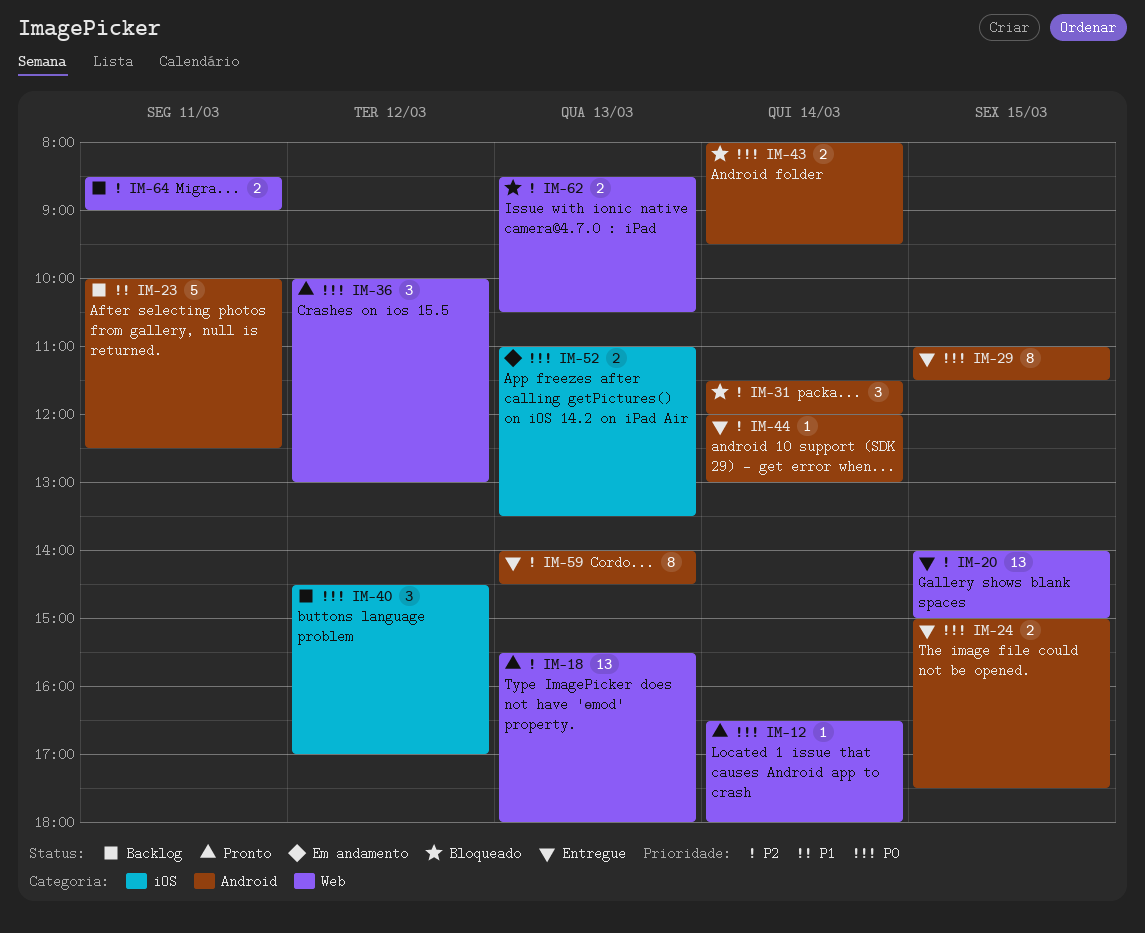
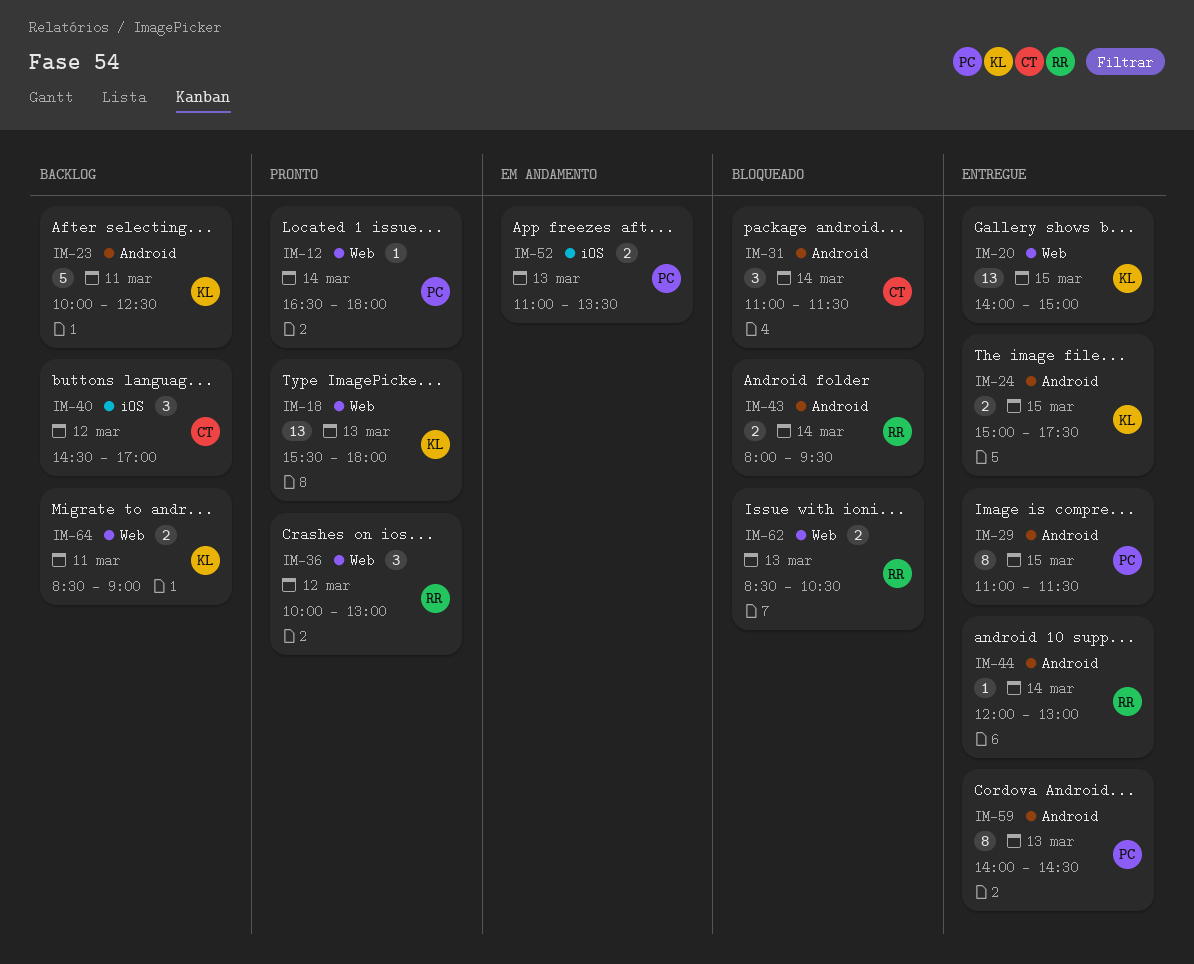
IM-31, begins: 11:30 -> 11:00
IM-31, ends: 12:00 -> 11:30

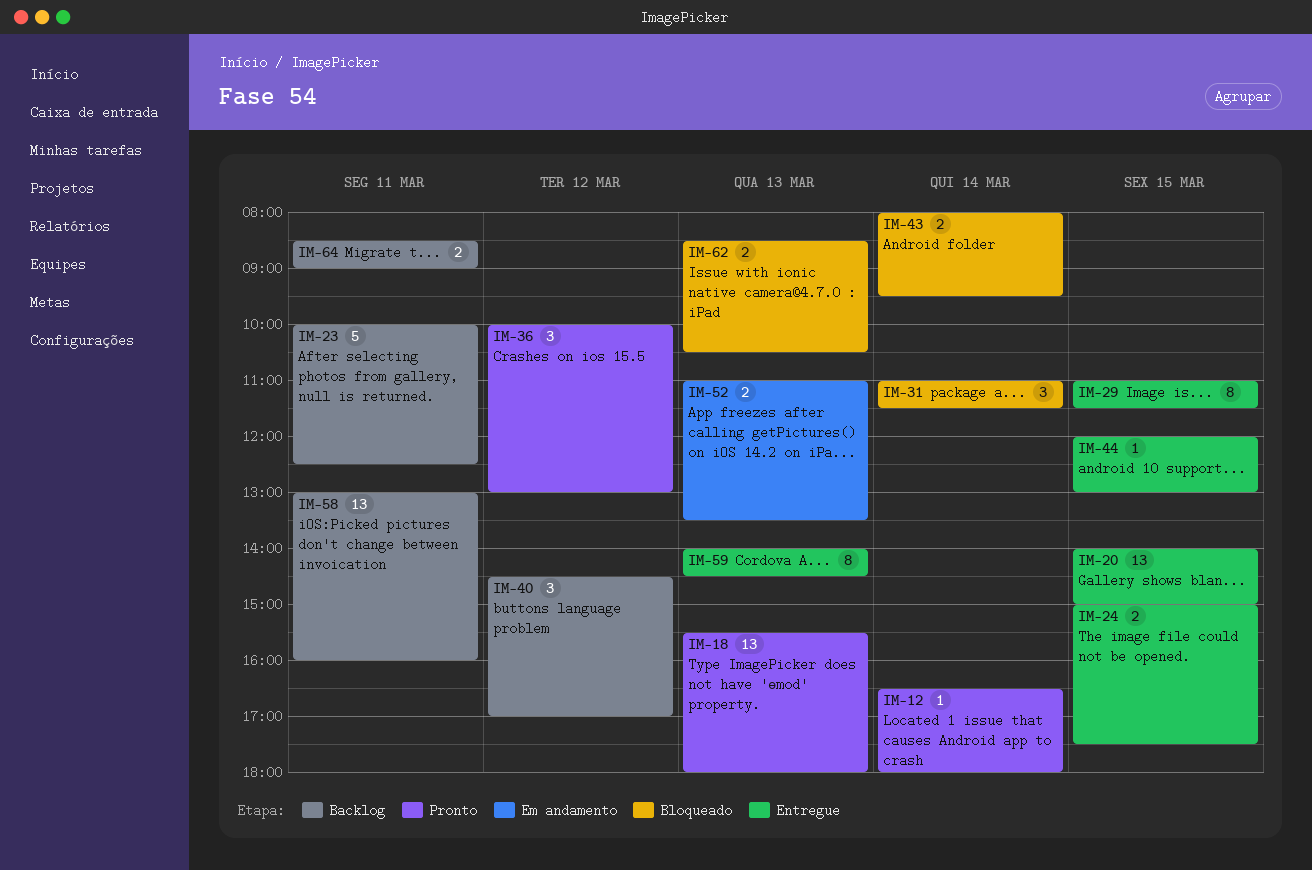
IM-44, day: Mar 14 -> Mar 15
IM-58: none -> present

